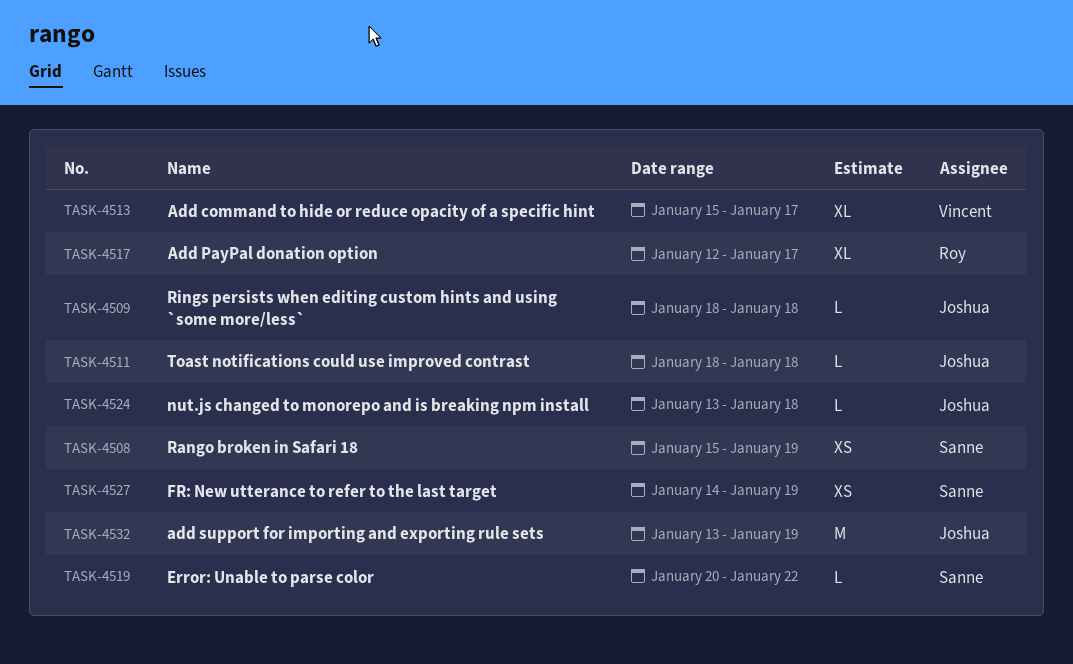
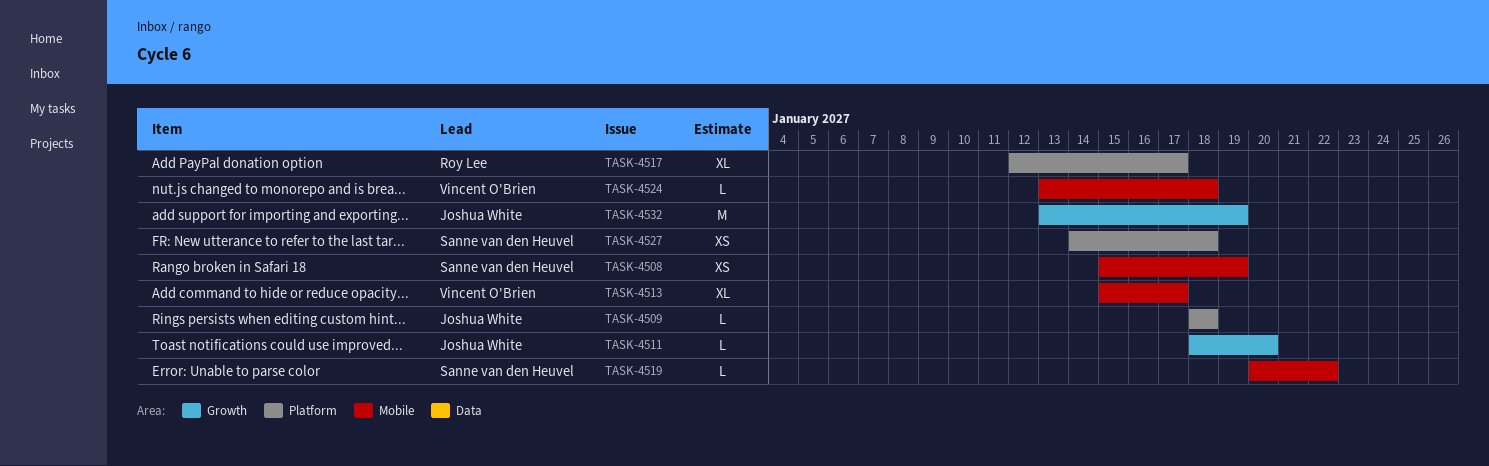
TASK-4511, due: Jan 18 -> Jan 20
TASK-4524, owner: Joshua White -> Vincent O'Brien
TASK-4527, due: Jan 19 -> Jan 18

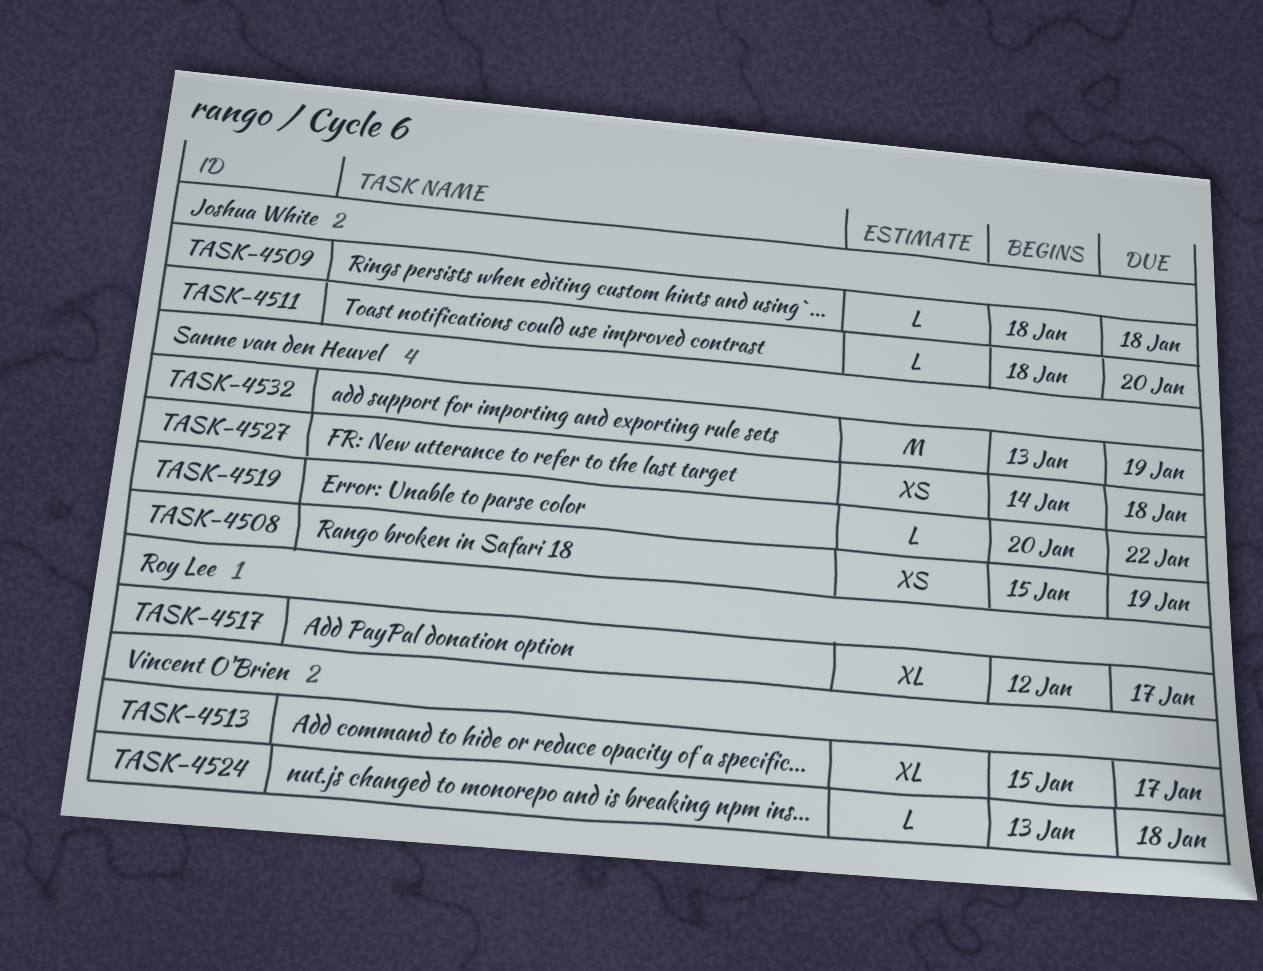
TASK-4532, owner: Joshua White -> Sanne van den Heuvel

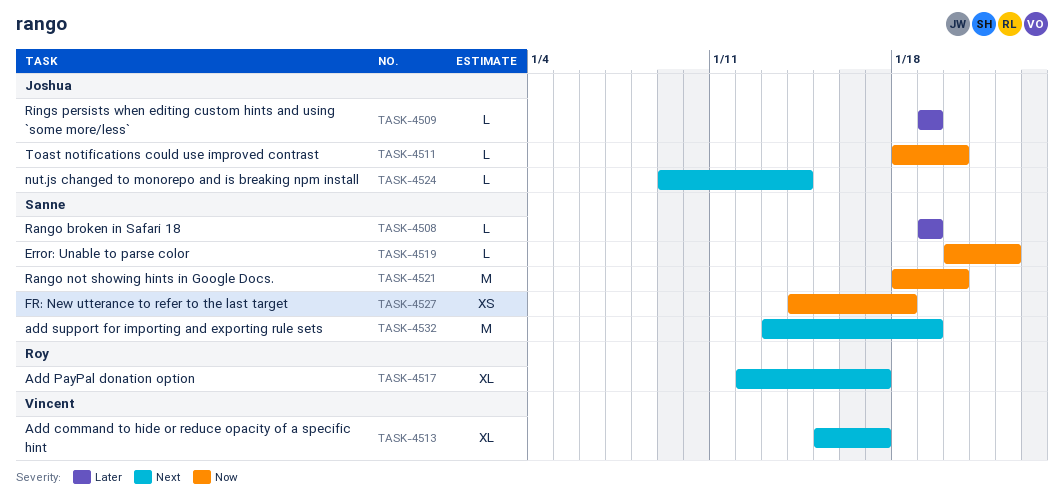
TASK-4508, estimate: XS -> L
TASK-4508, start: Jan 15 -> Jan 19
TASK-4509, start: Jan 18 -> Jan 19
TASK-4509, due: Jan 18 -> Jan 19
TASK-4521: none -> present
TASK-4524, owner: Vincent O'Brien -> Joshua White
TASK-4524, start: Jan 13 -> Jan 9
TASK-4524, due: Jan 18 -> Jan 14

